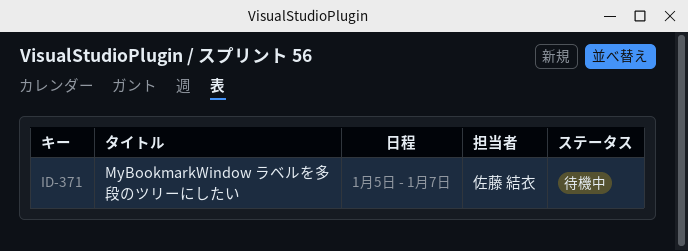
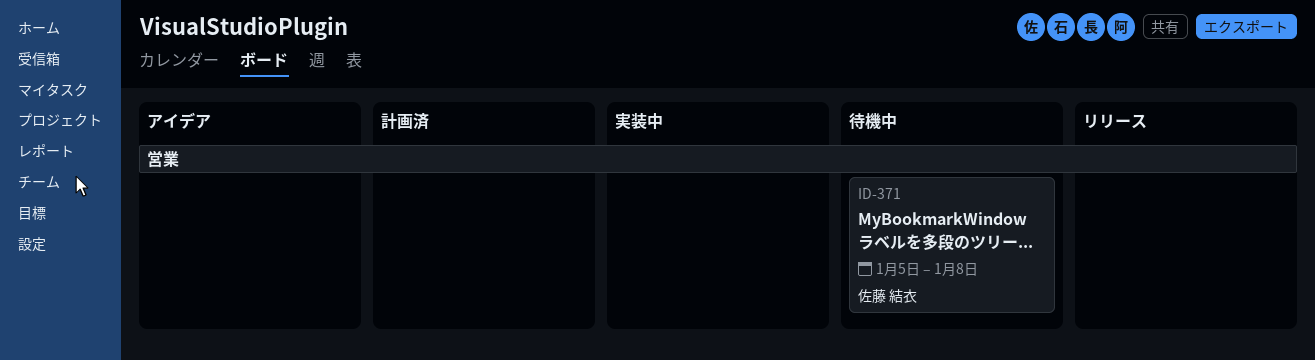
ID-371, due: Jan 7 -> Jan 8

